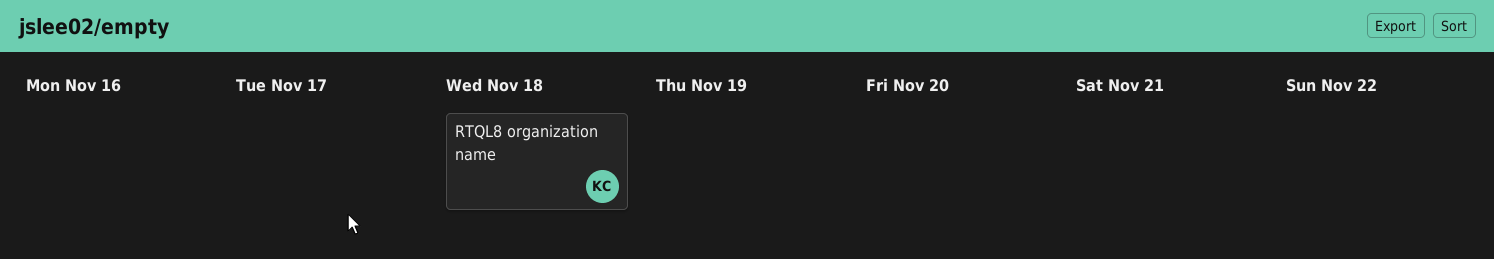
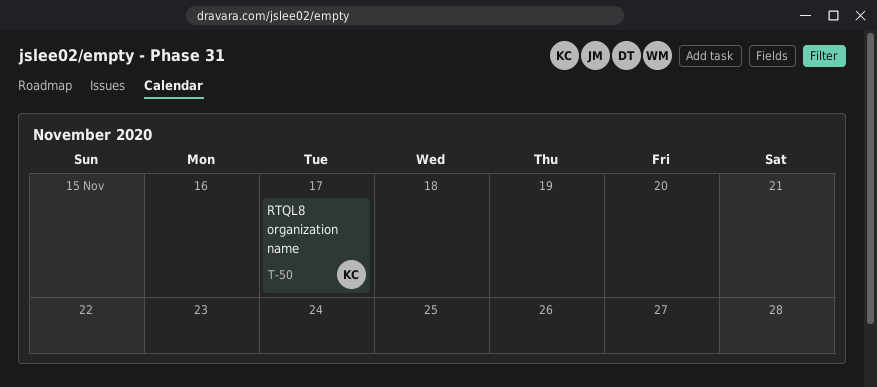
RTQL8 organization name, due: Nov 18 -> Nov 17

